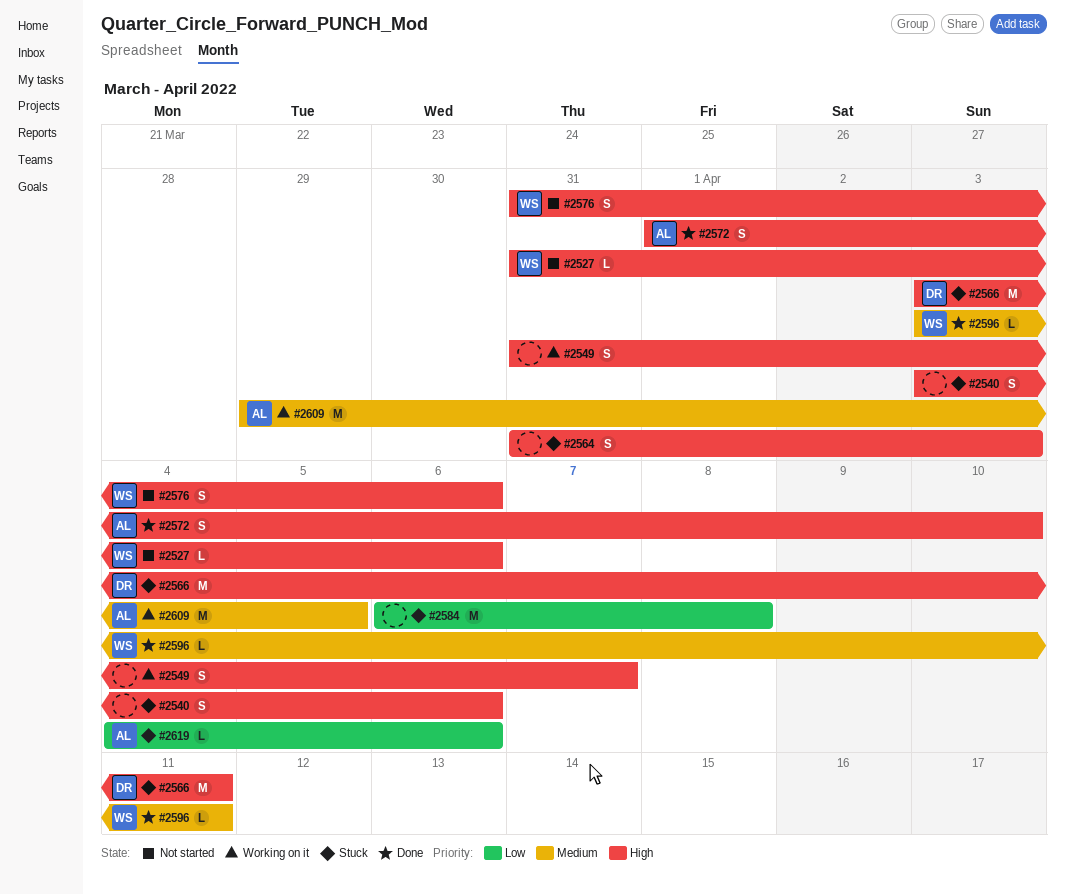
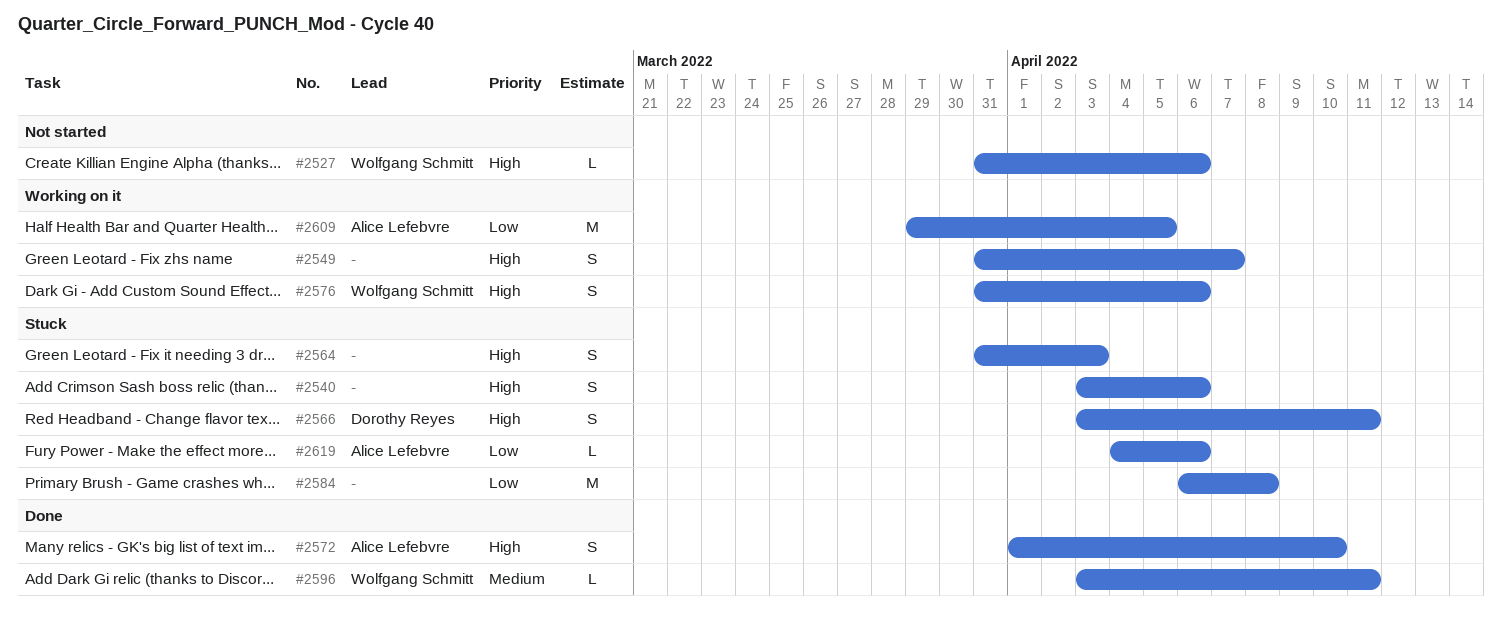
#2566, estimate: M -> S
#2576, status: Not started -> Working on it
#2609, priority: Medium -> Low

